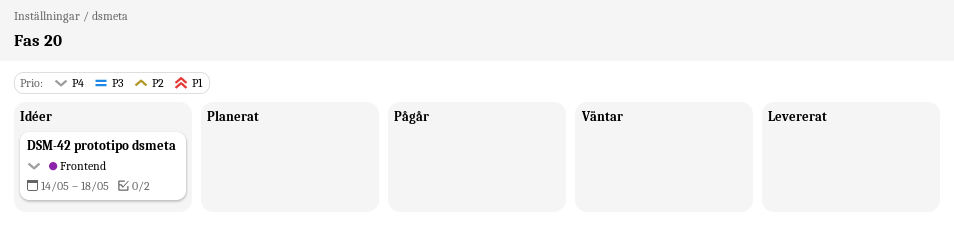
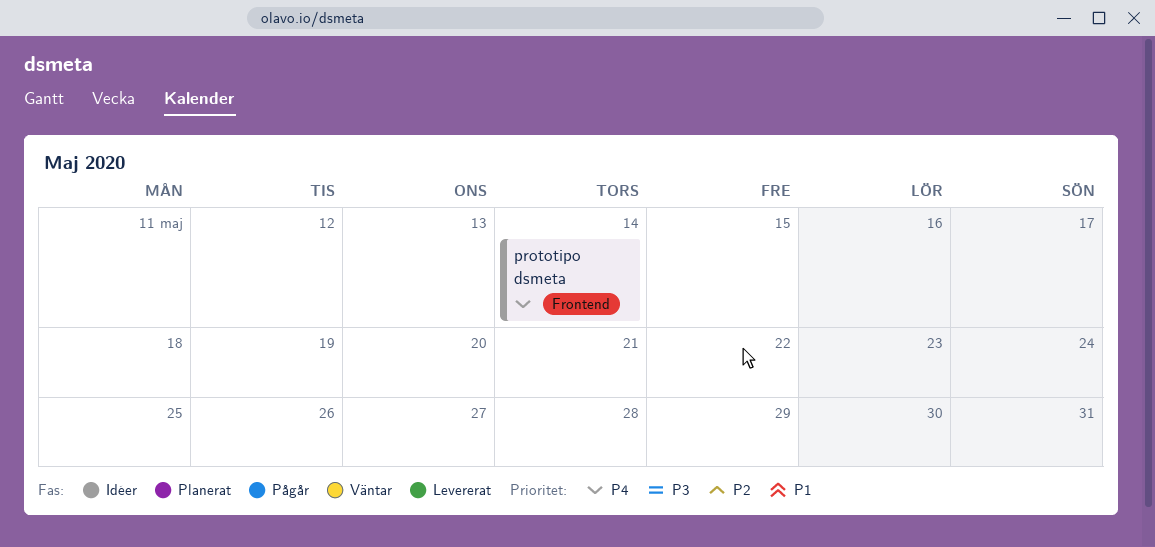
prototipo dsmeta, due: May 18 -> May 14

